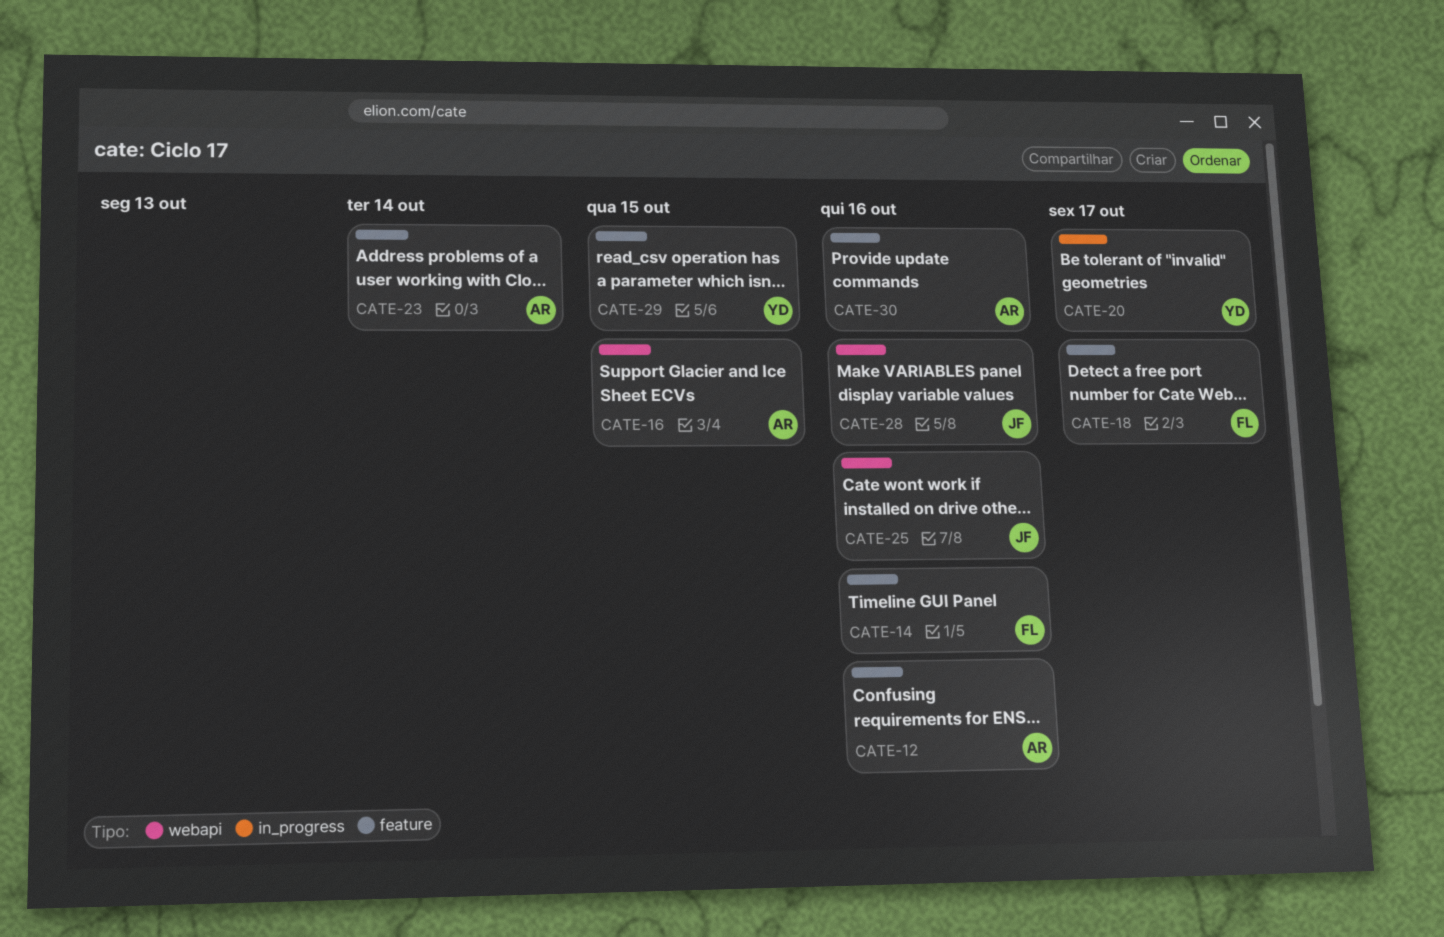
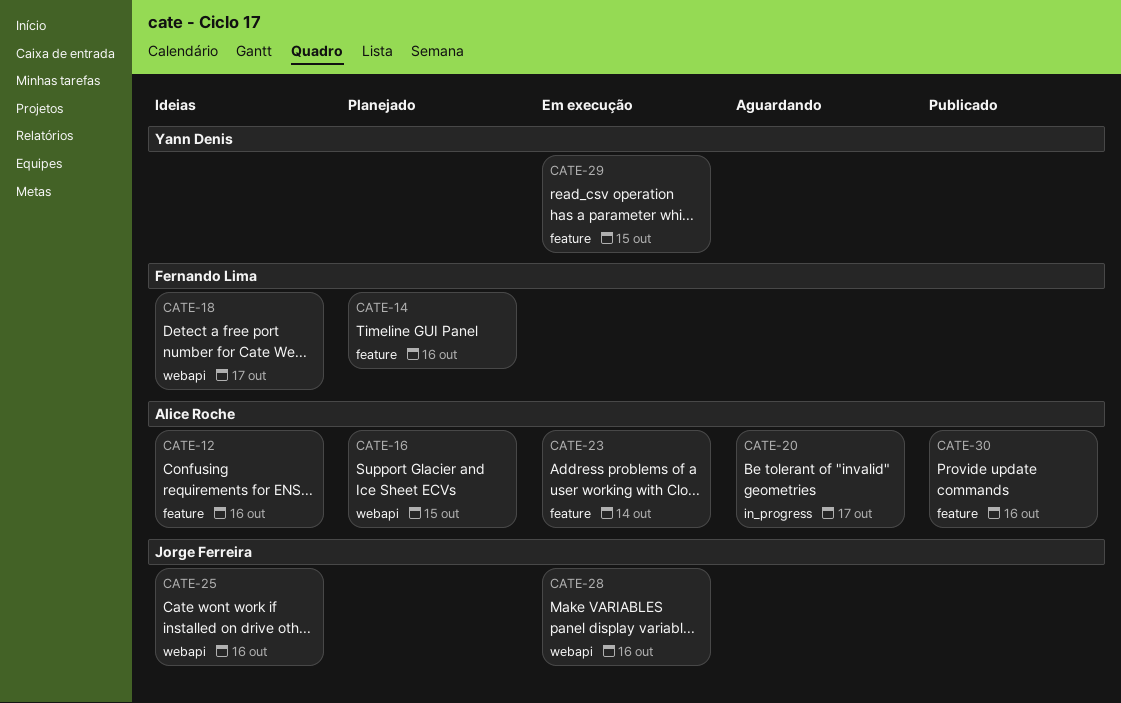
CATE-18, label: feature -> webapi
CATE-20, owner: Yann Denis -> Alice Roche

